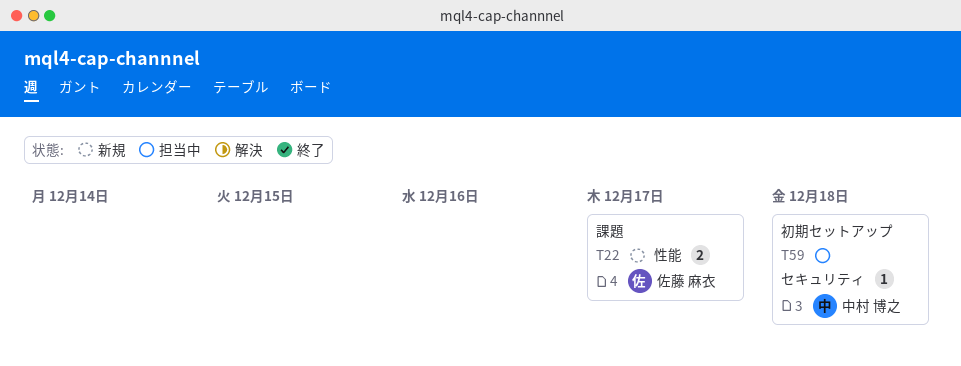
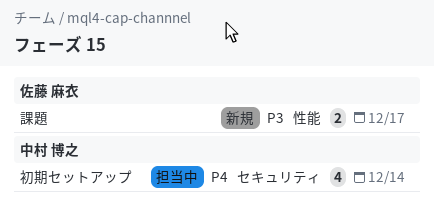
初期セットアップ, estimate: 1 -> 4
初期セットアップ, due: Dec 18 -> Dec 14

